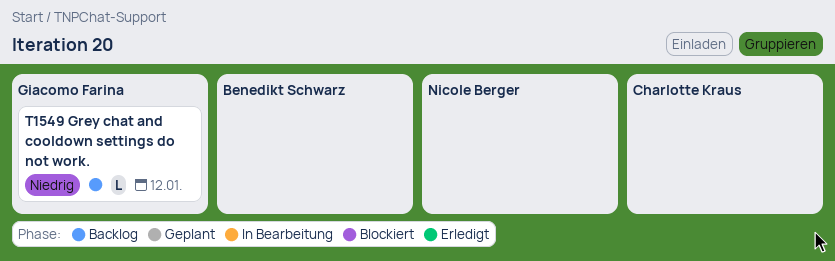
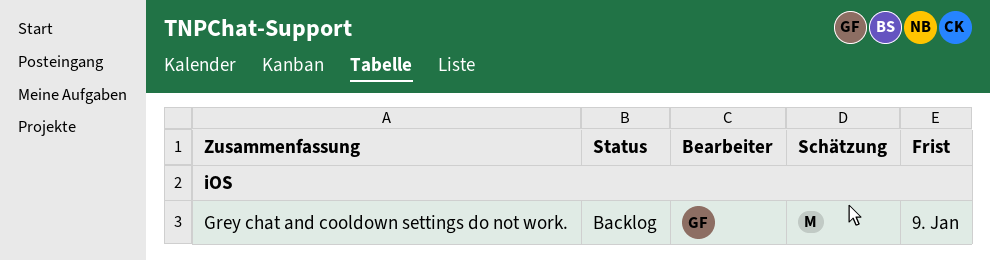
Grey chat and cooldown settings do not work., estimate: L -> M
Grey chat and cooldown settings do not work., due: Jan 12 -> Jan 9

